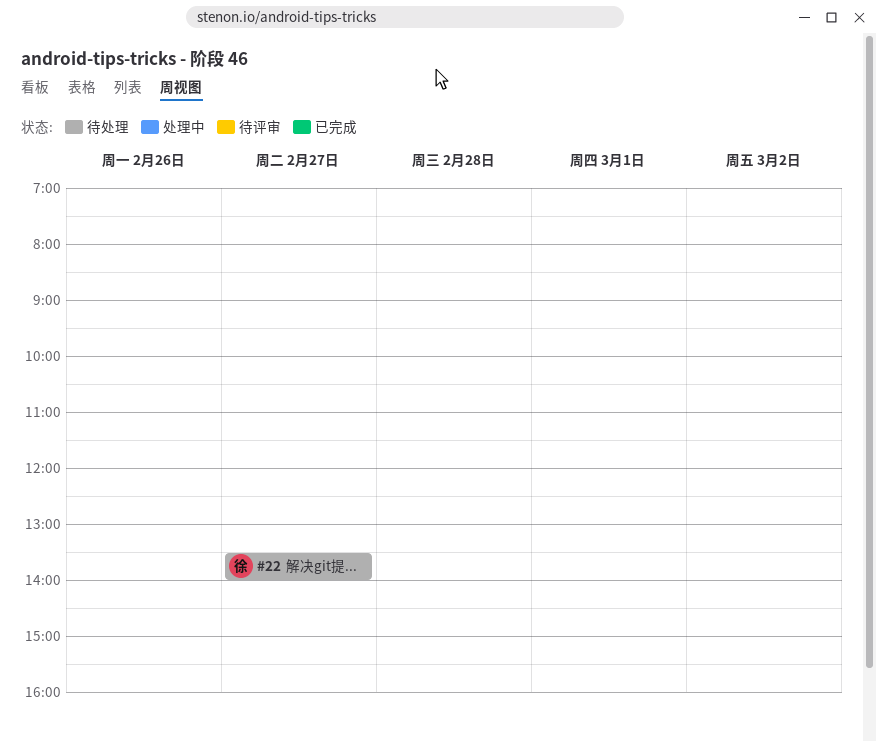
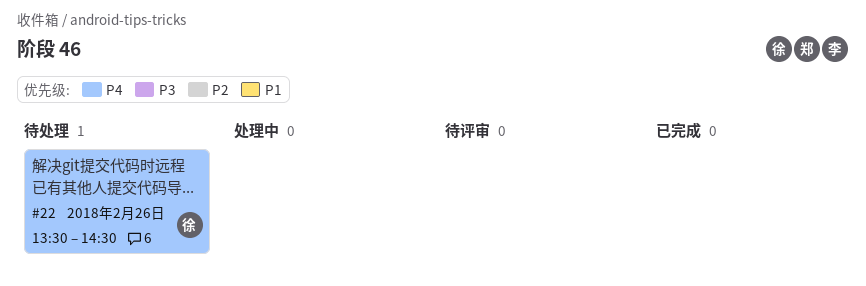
#22, day: Feb 27 -> Feb 26
#22, ends: 14:00 -> 14:30

